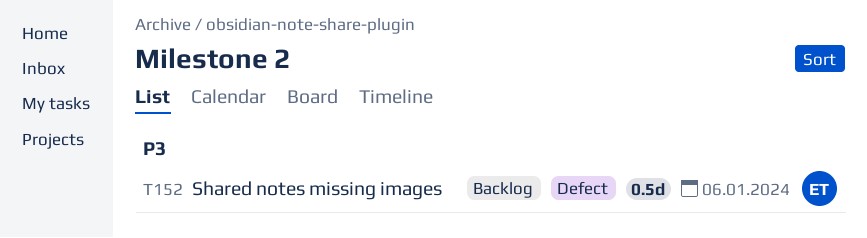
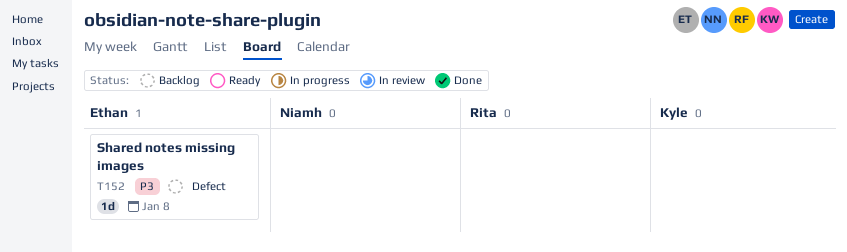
T152, estimate: 0.5d -> 1d
T152, due: Jan 6 -> Jan 8

